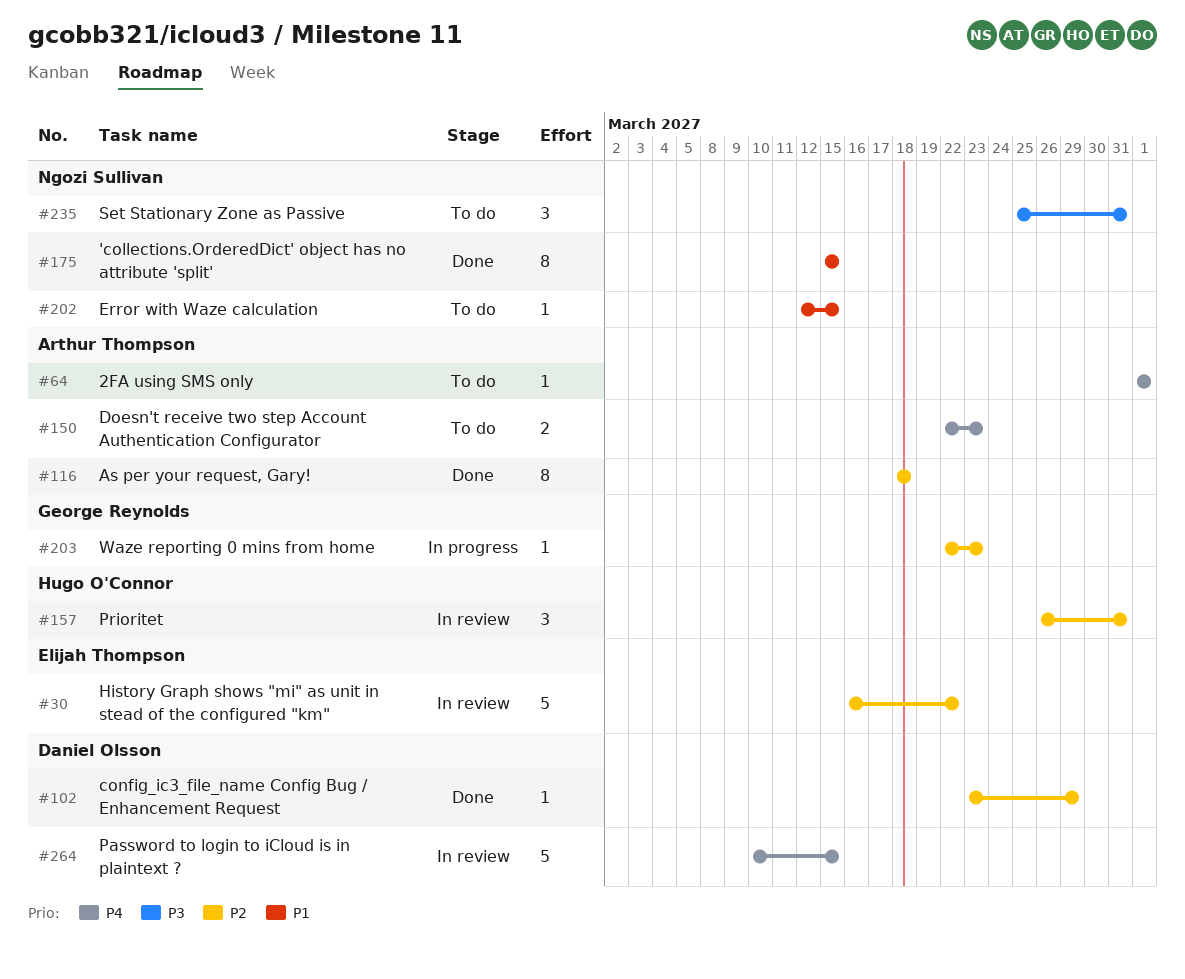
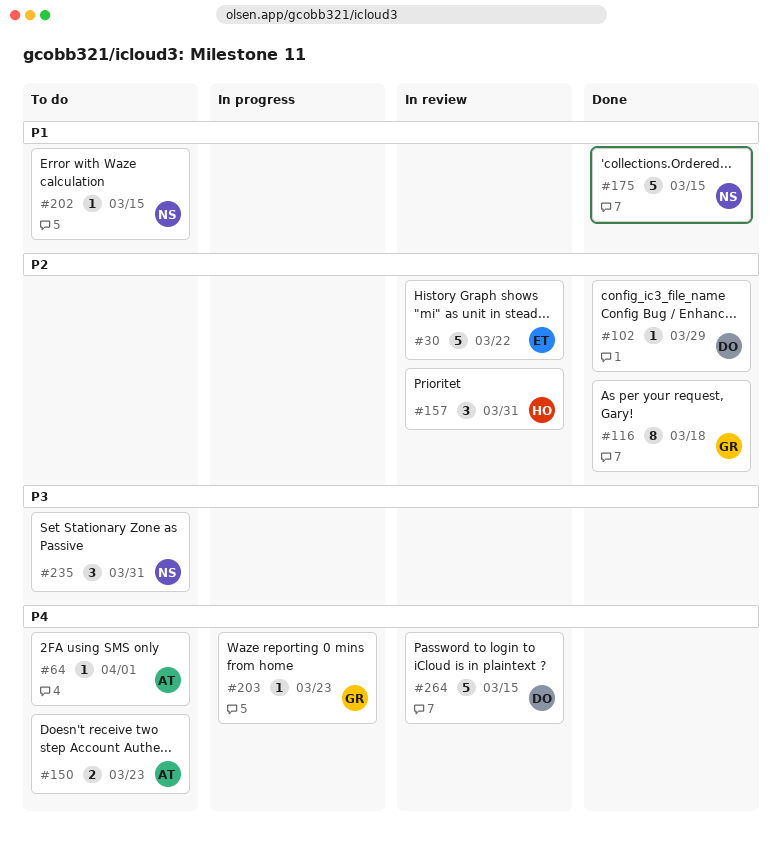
#116, owner: Arthur Thompson -> George Reynolds
#175, estimate: 8 -> 5
#203, priority: P2 -> P4

